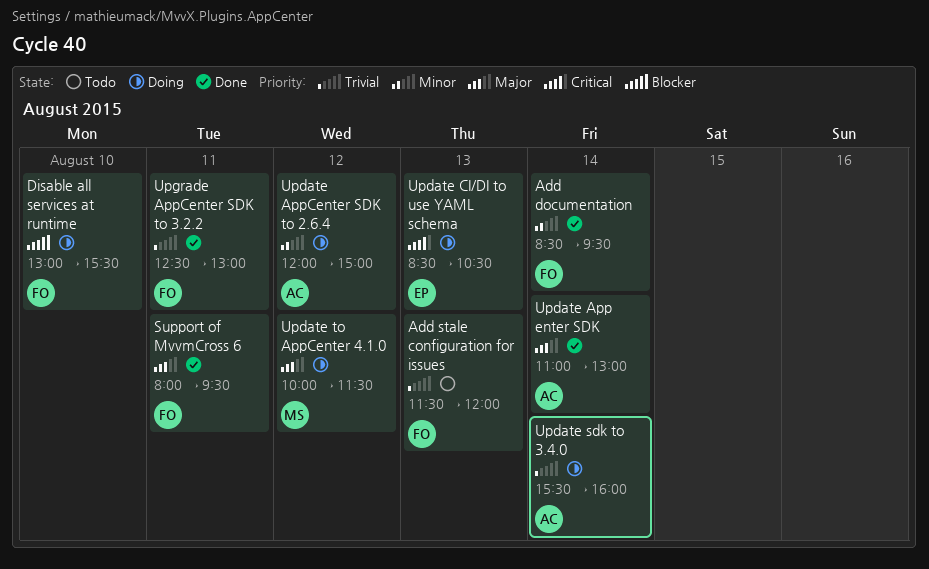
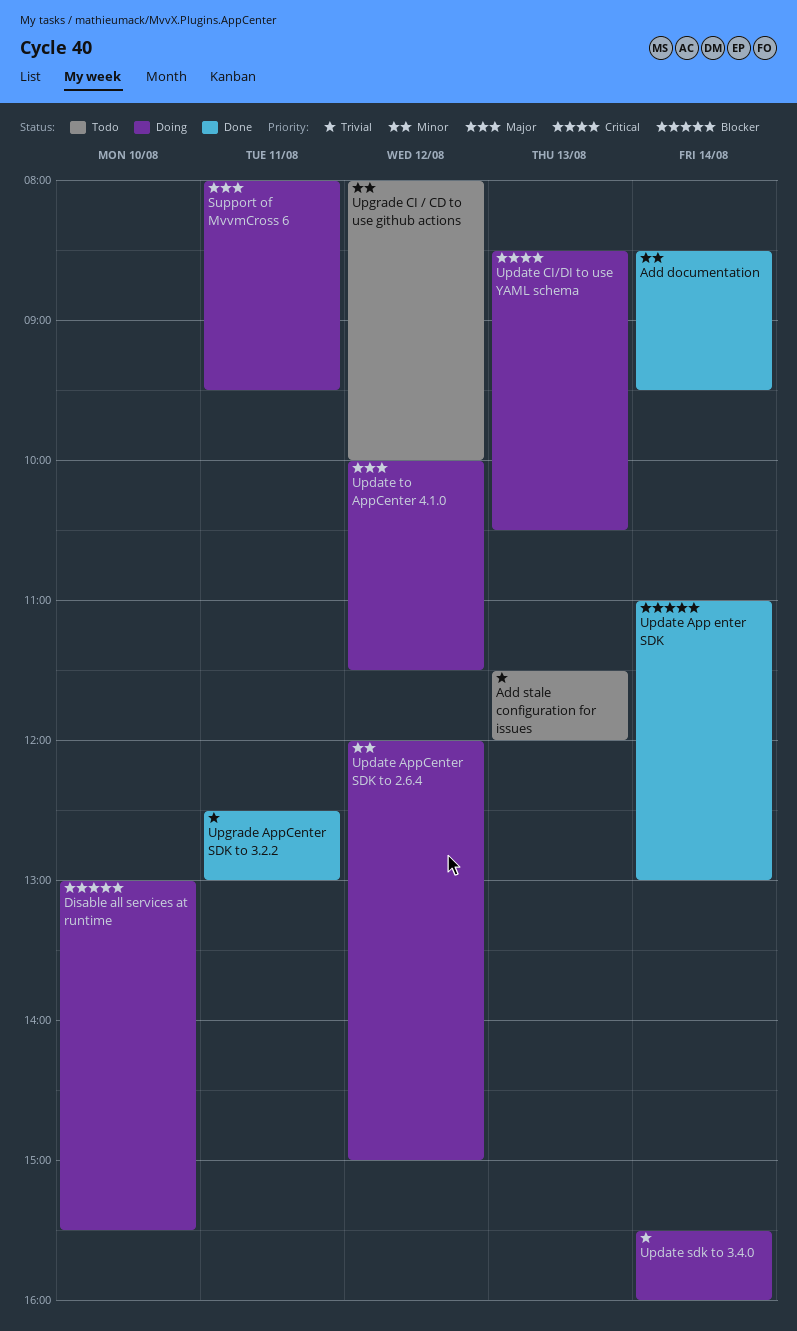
Support of MvvmCross 6, status: Done -> Doing
Update App enter SDK, priority: Major -> Blocker
Upgrade CI / CD to use github actions: none -> present

